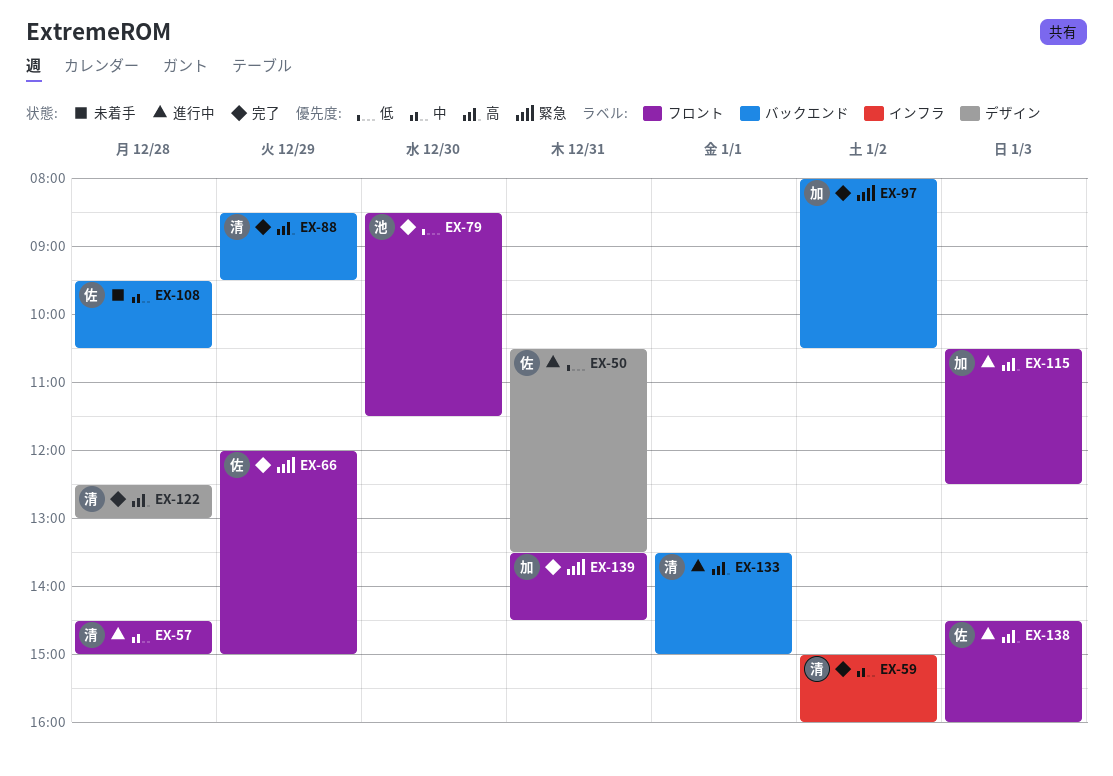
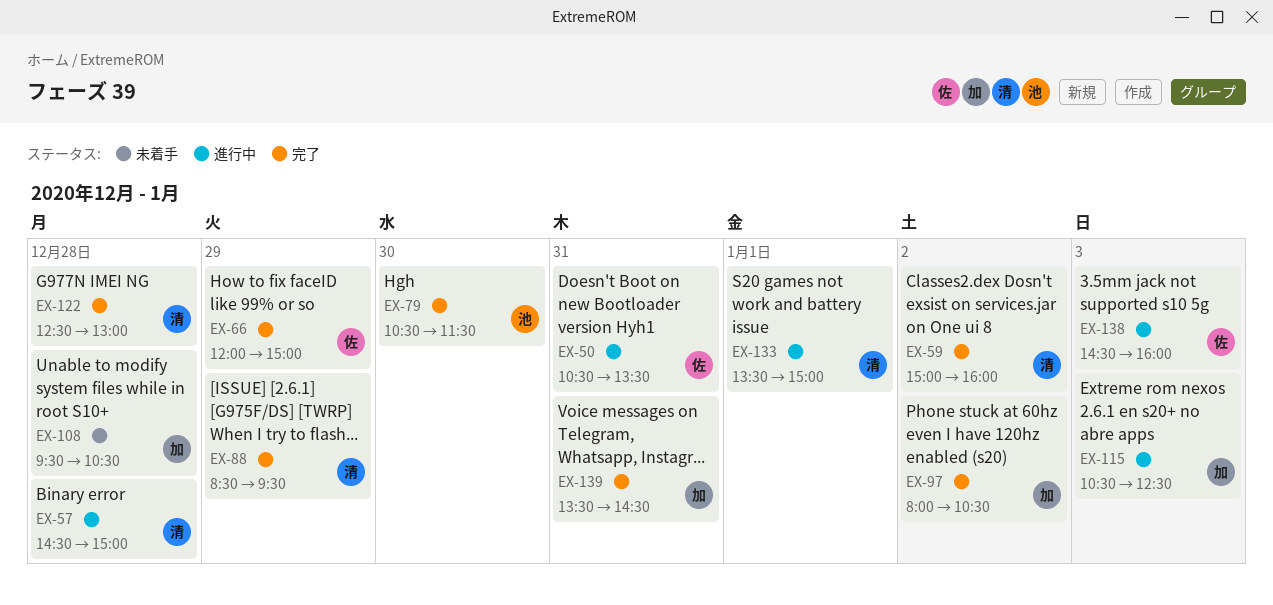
EX-79, begins: 08:30 -> 10:30
EX-108, owner: 佐 -> 加

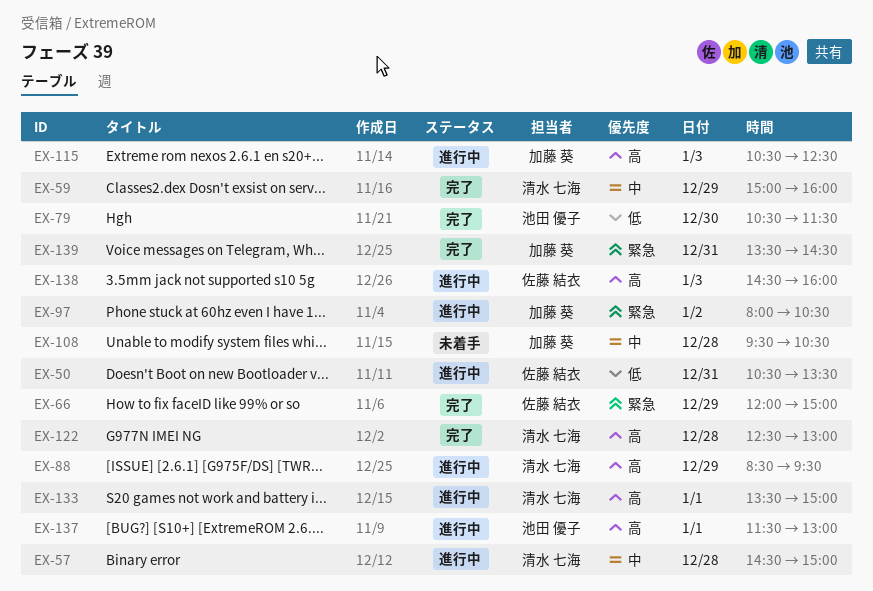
EX-59, day: Jan 2 -> Dec 29
EX-88, status: 完了 -> 進行中
EX-97, status: 完了 -> 進行中
EX-137: none -> present

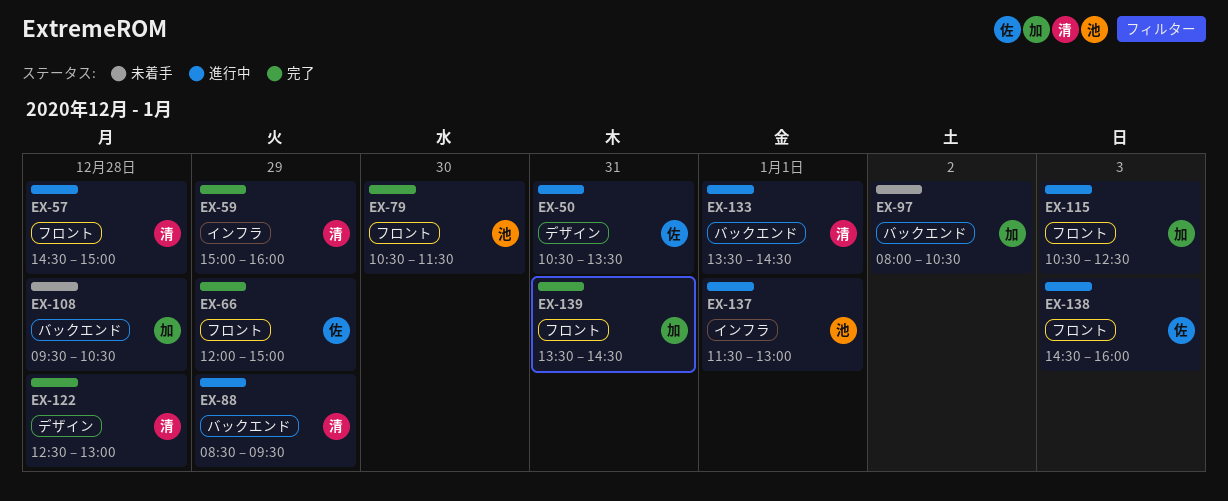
EX-97, status: 進行中 -> 未着手
EX-133, ends: 15:00 -> 14:30

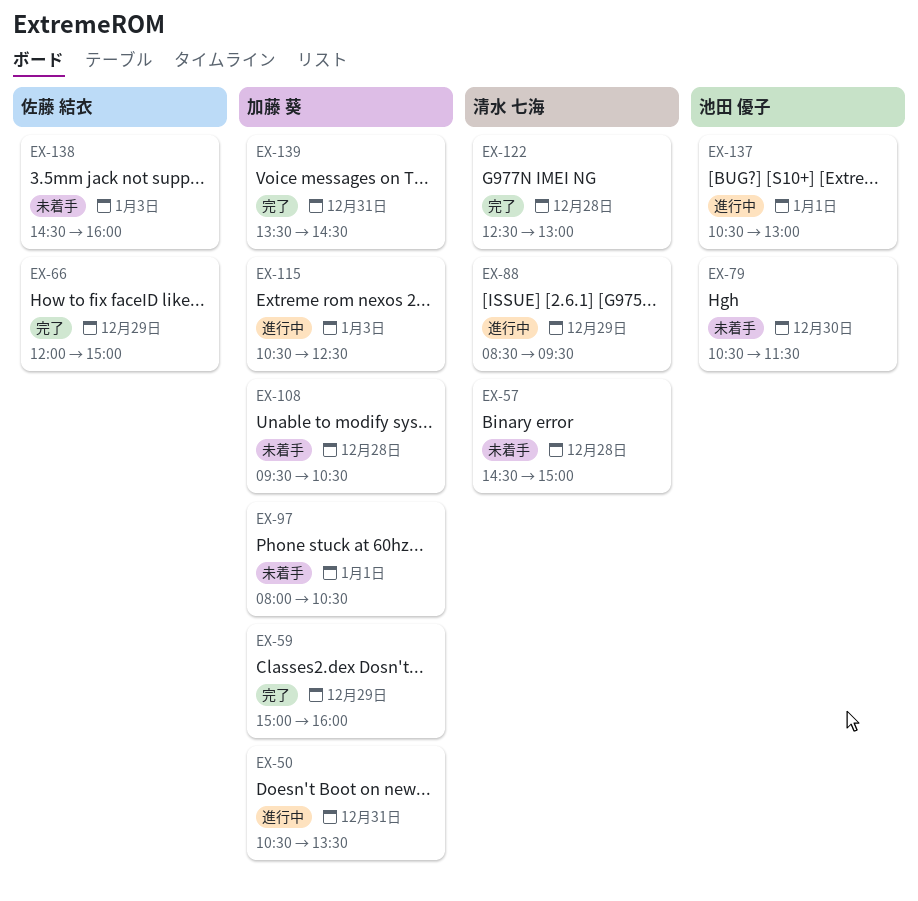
EX-50, owner: 佐藤 結衣 -> 加藤 葵
EX-57, status: 進行中 -> 未着手
EX-59, owner: 清水 七海 -> 加藤 葵
EX-79, status: 完了 -> 未着手
EX-97, day: Jan 2 -> Jan 1
EX-133: present -> none
EX-137, begins: 11:30 -> 10:30
EX-138, status: 進行中 -> 未着手

